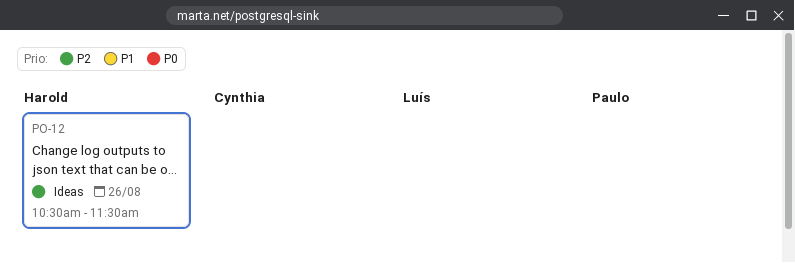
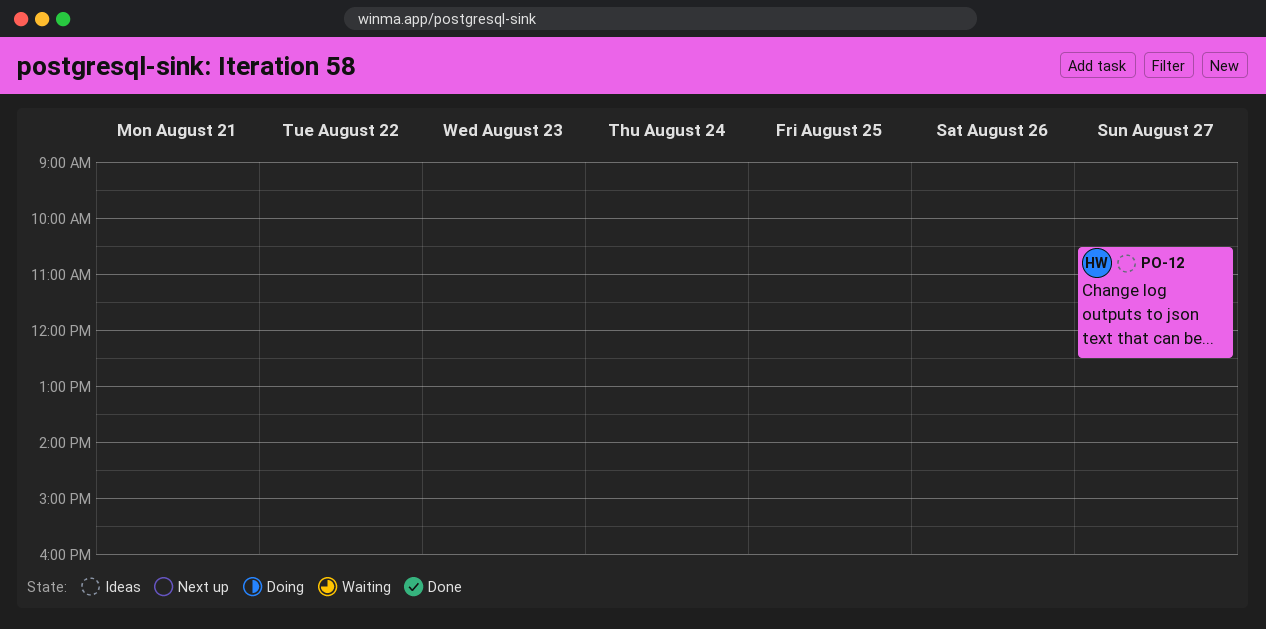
PO-12, day: Aug 26 -> Aug 27
PO-12, ends: 11:30 -> 12:30

